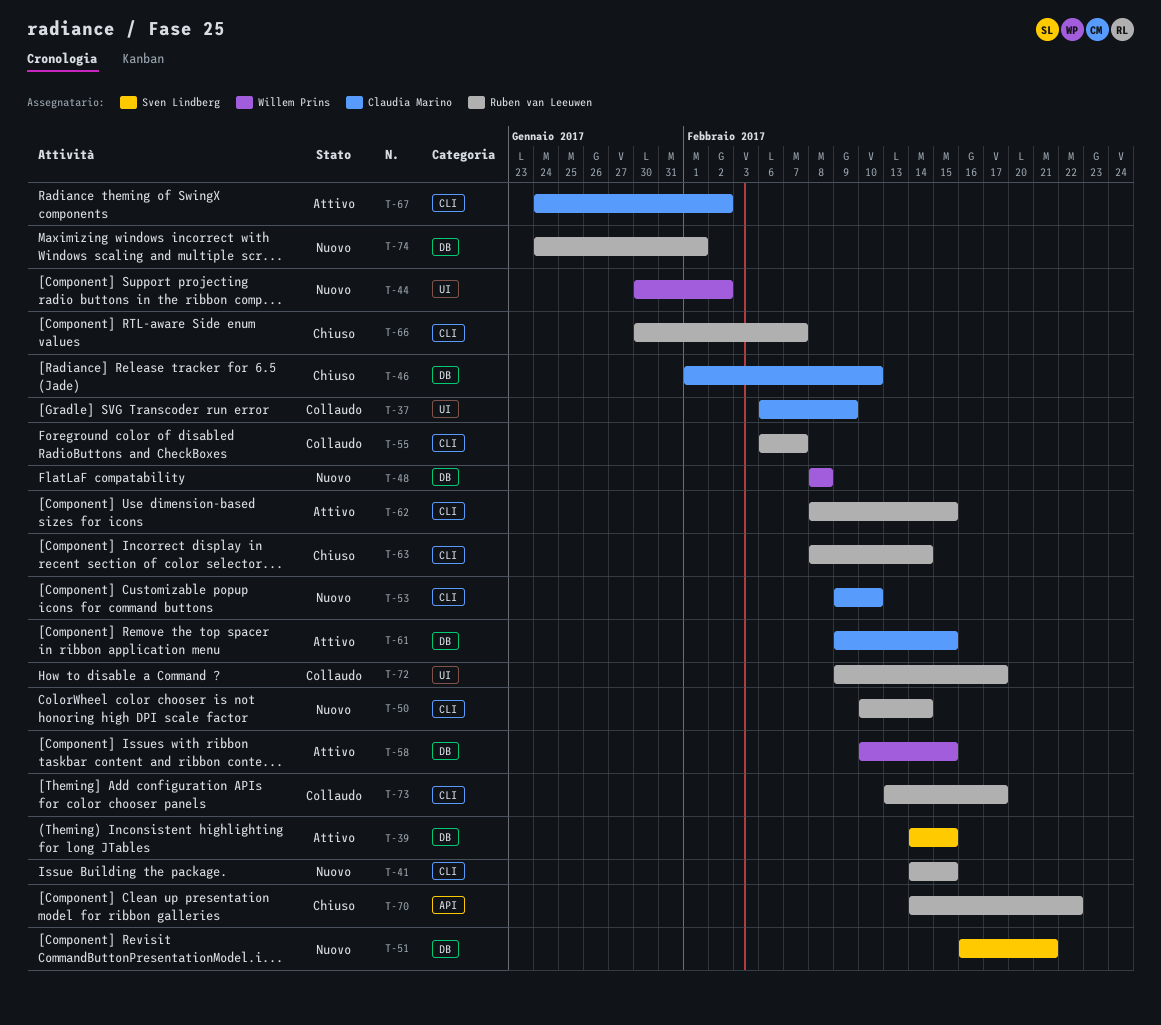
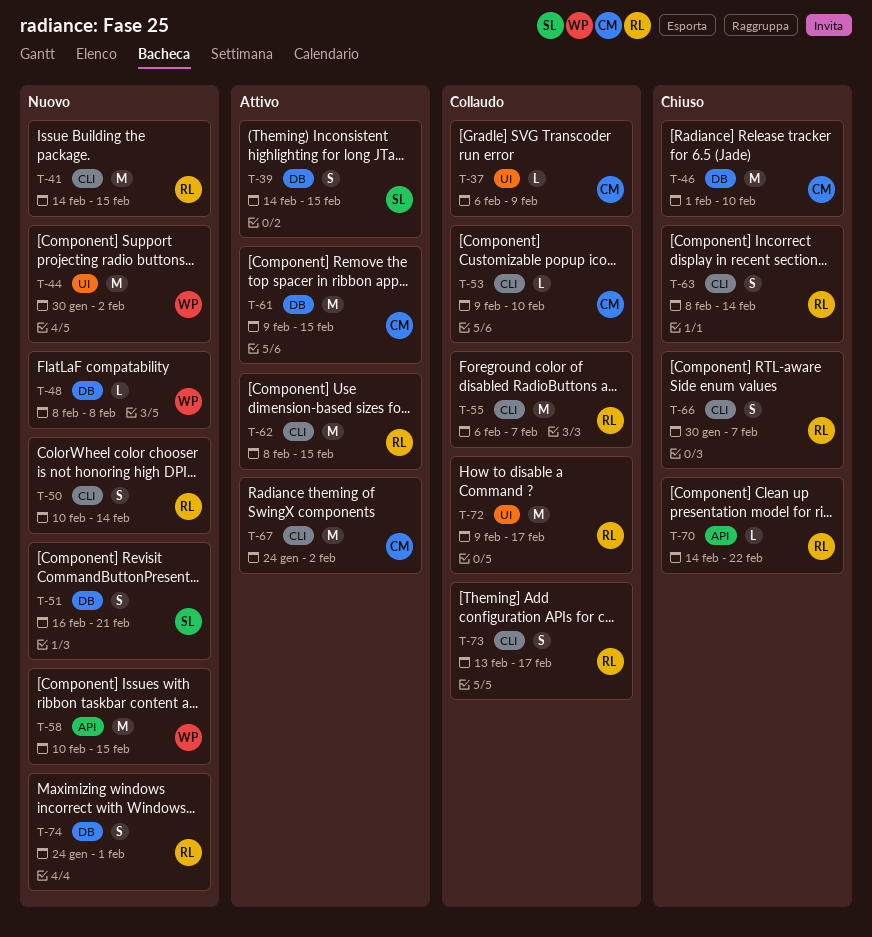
T-53, status: Nuovo -> Collaudo
T-58, status: Attivo -> Nuovo
T-58, label: DB -> API

